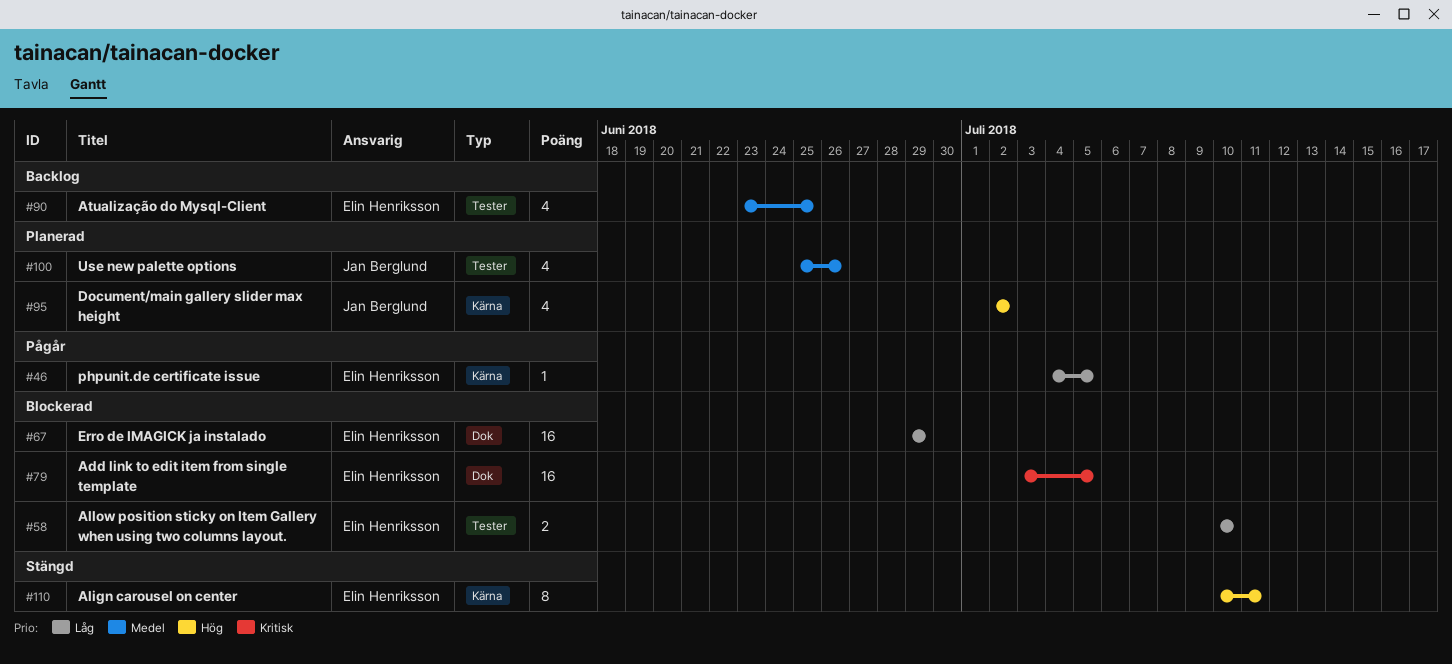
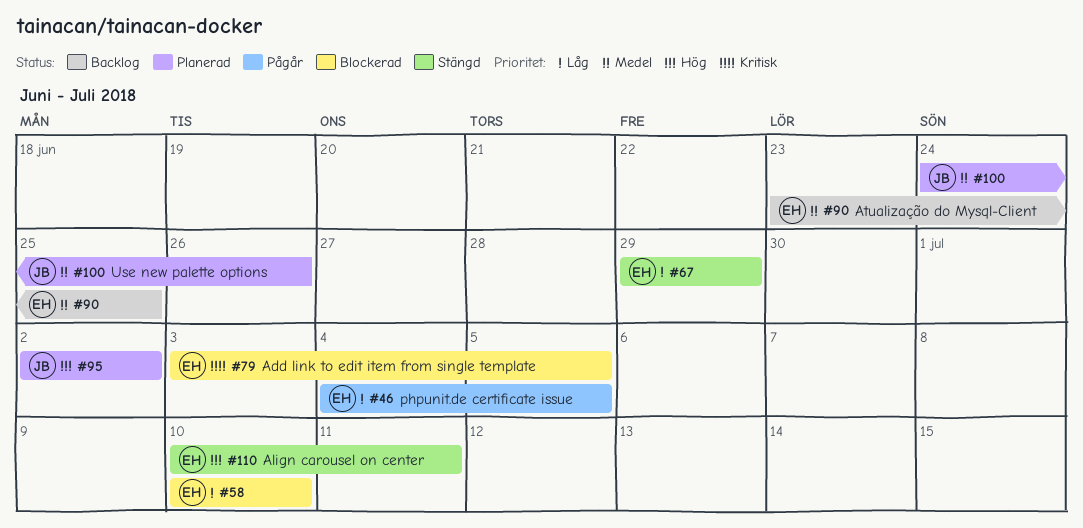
#67, status: Blockerad -> Stängd
#100, start: Jun 25 -> Jun 24

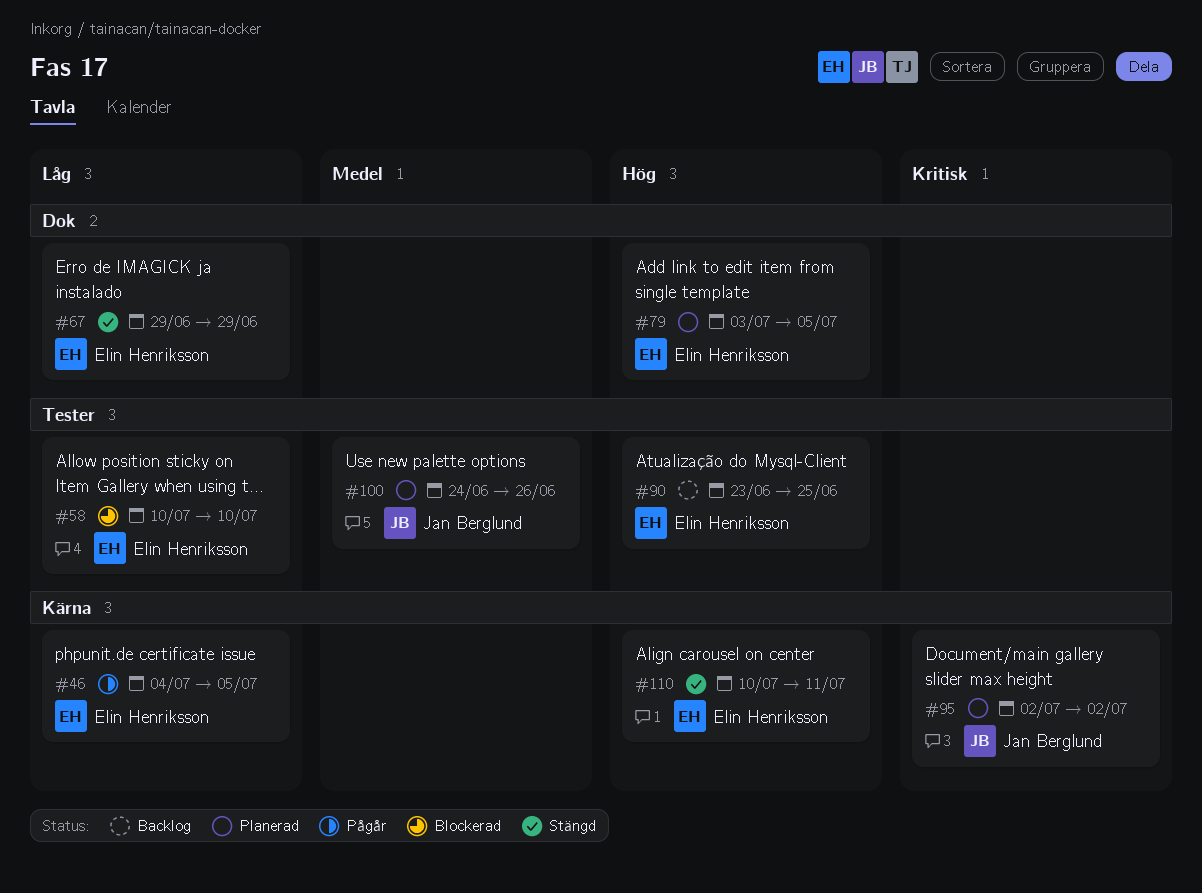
#79, status: Blockerad -> Planerad
#79, priority: Kritisk -> Hög
#90, priority: Medel -> Hög
#95, priority: Hög -> Kritisk

